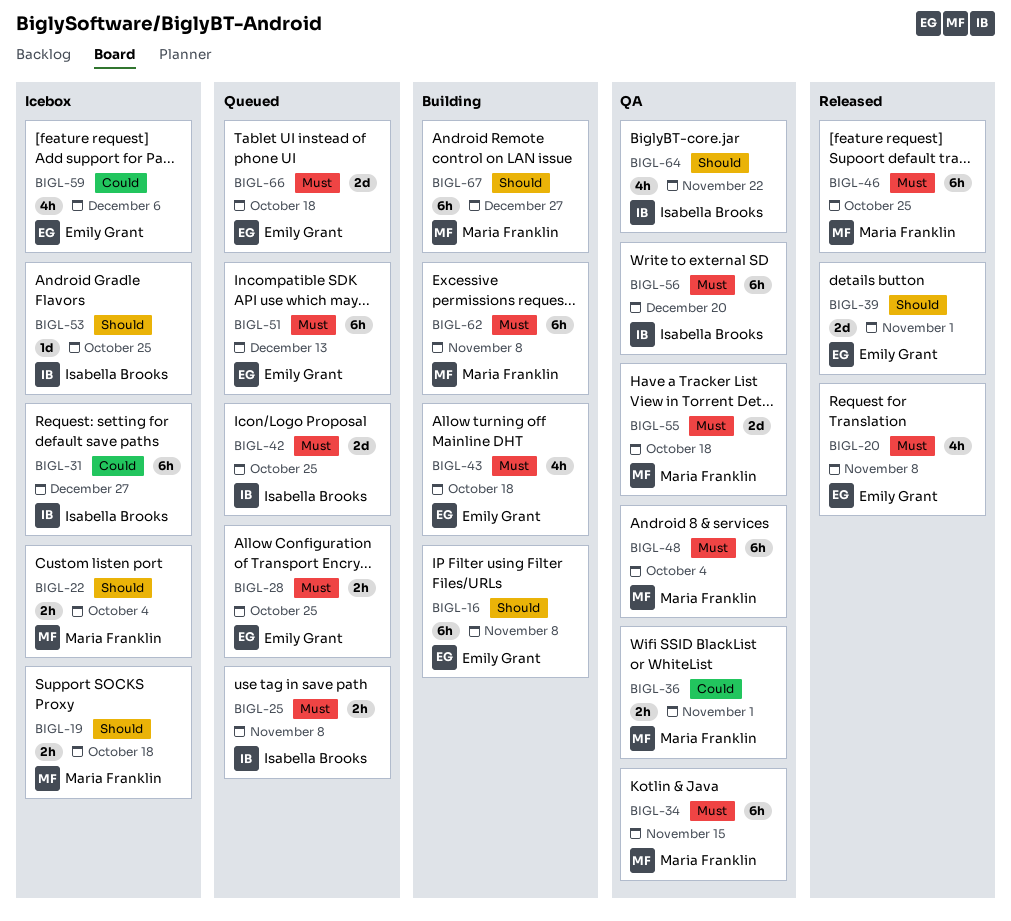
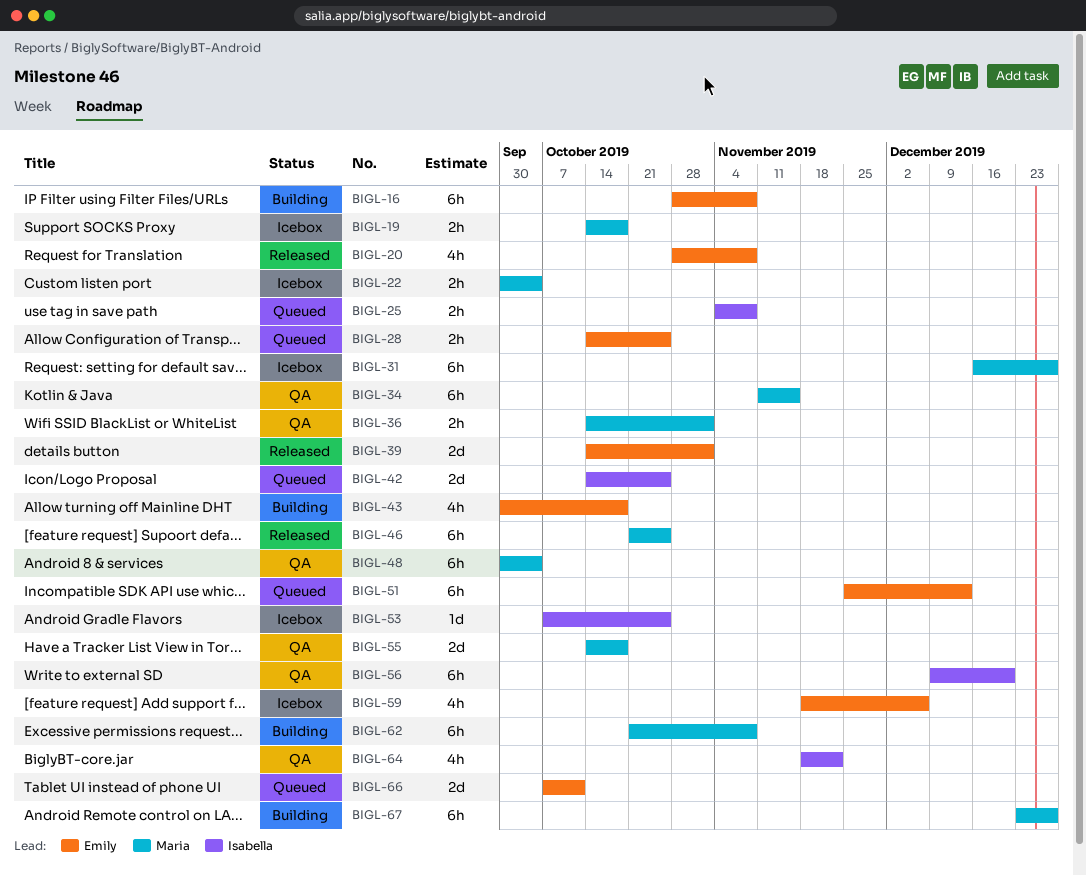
BIGL-31, owner: Isabella Brooks -> Maria Franklin
BIGL-66, due: Oct 18 -> Oct 11

